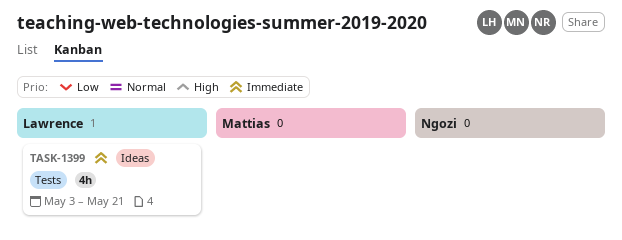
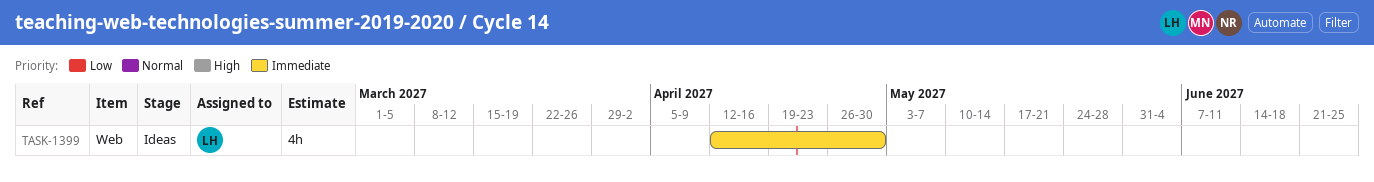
TASK-1399, start: May 3 -> Apr 12
TASK-1399, due: May 21 -> Apr 30

